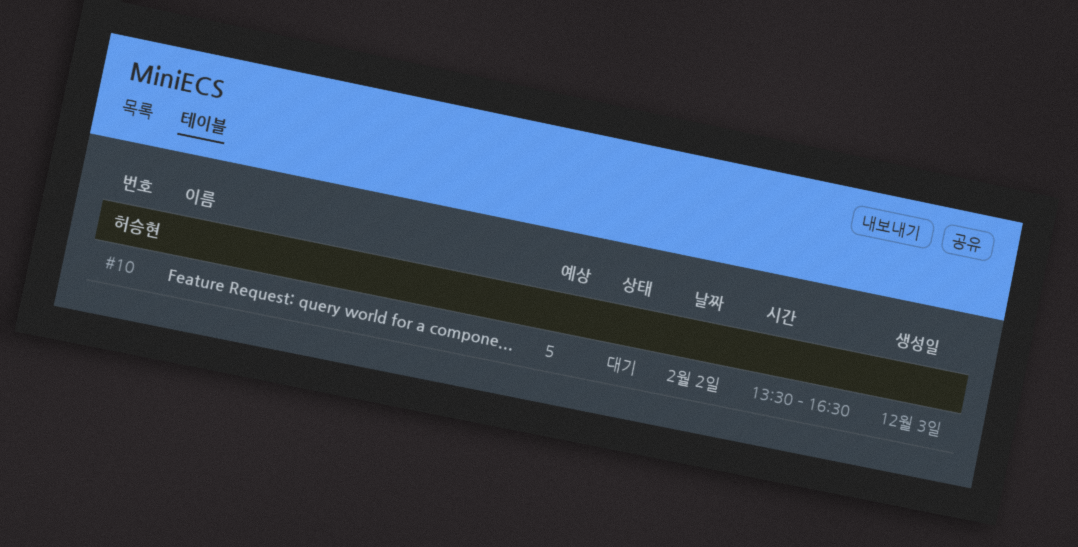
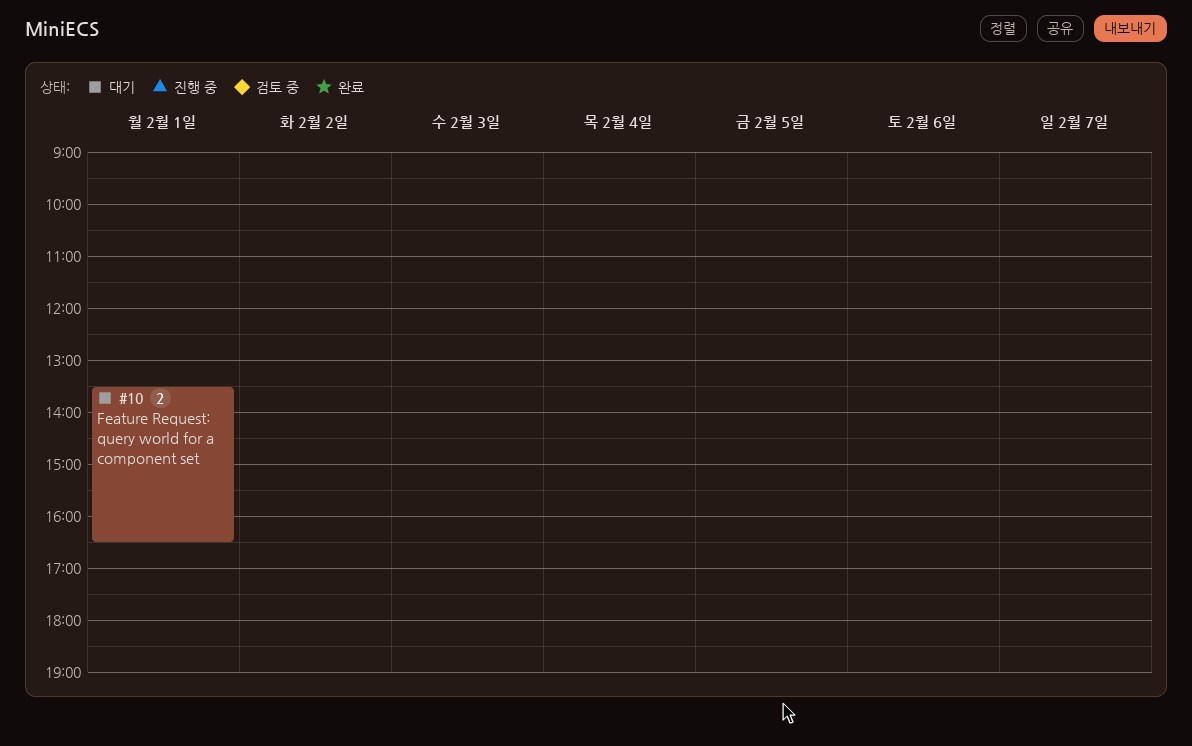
#10, estimate: 5 -> 2
#10, day: Feb 2 -> Feb 1

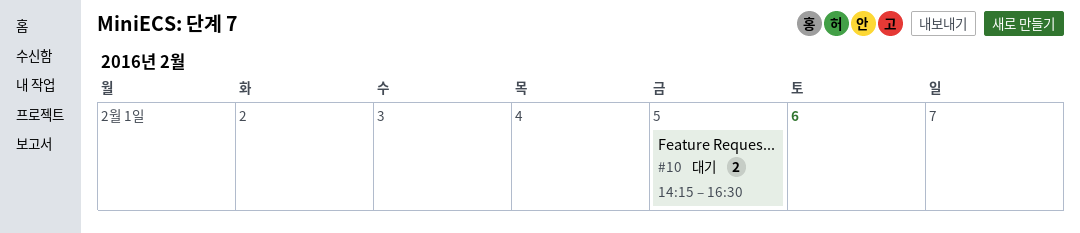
#10, day: Feb 1 -> Feb 5
#10, begins: 13:30 -> 14:15

